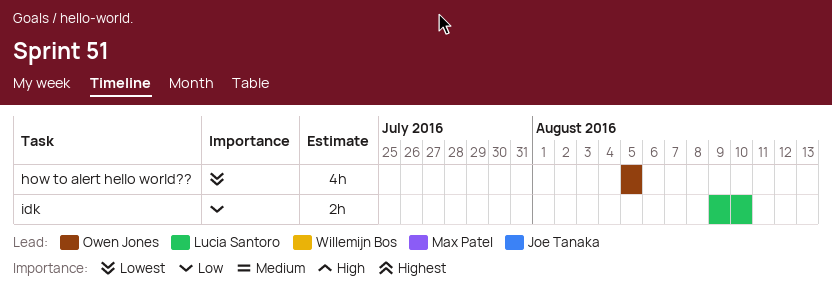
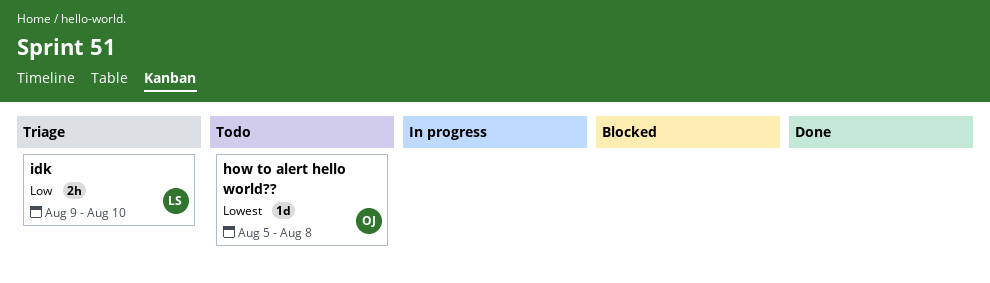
how to alert hello world??, estimate: 4h -> 1d
how to alert hello world??, due: Aug 5 -> Aug 8

